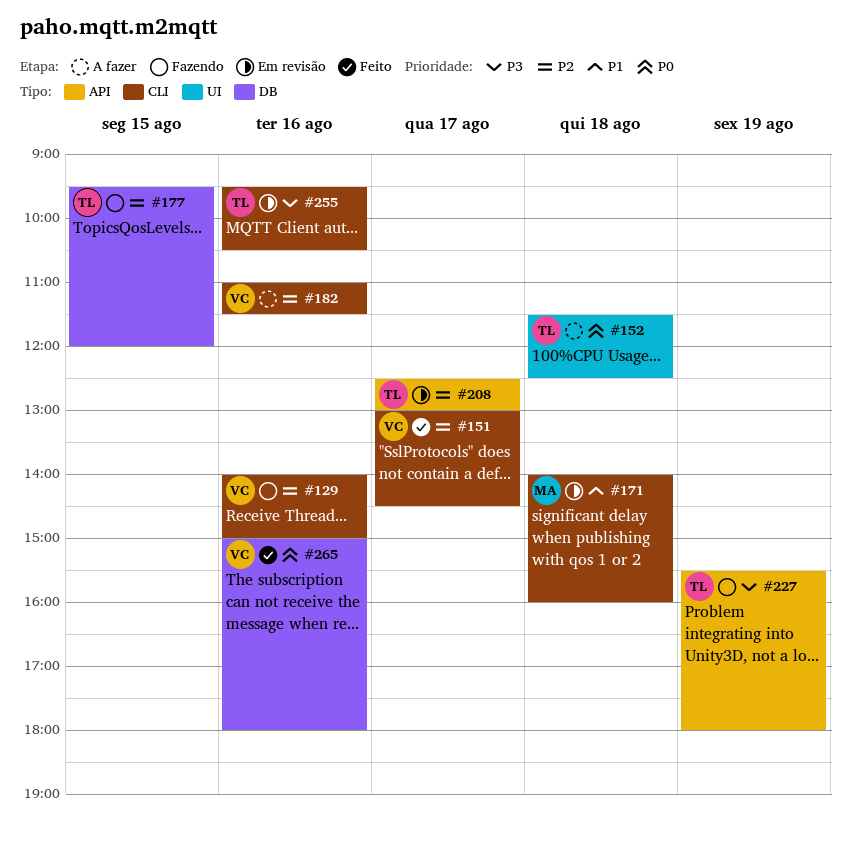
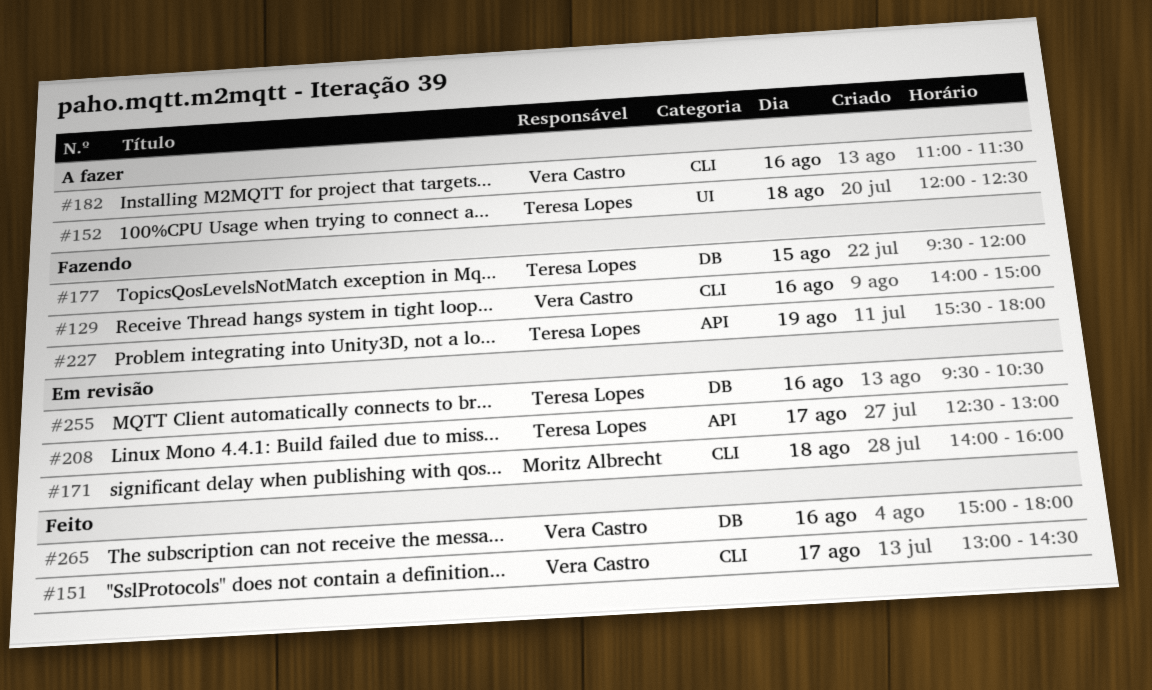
#152, begins: 11:30 -> 12:00
#255, label: CLI -> DB

